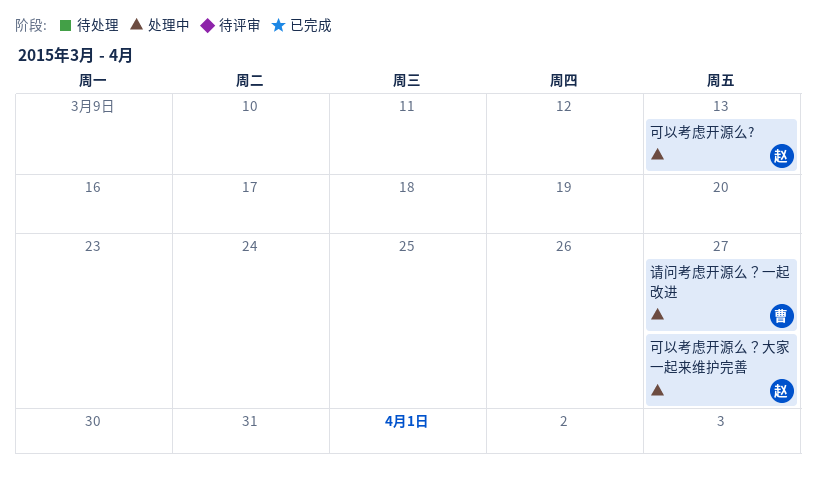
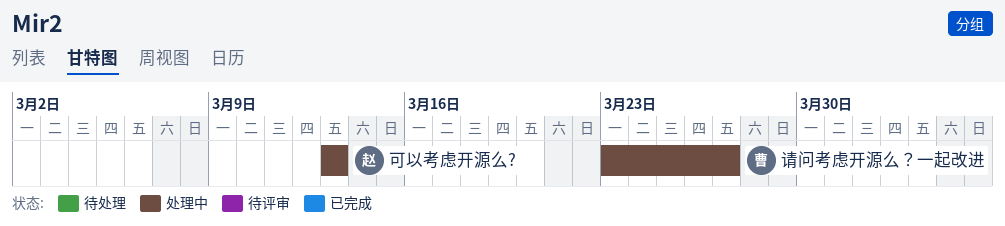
可以考虑开源么？大家一起来维护完善: present -> none

